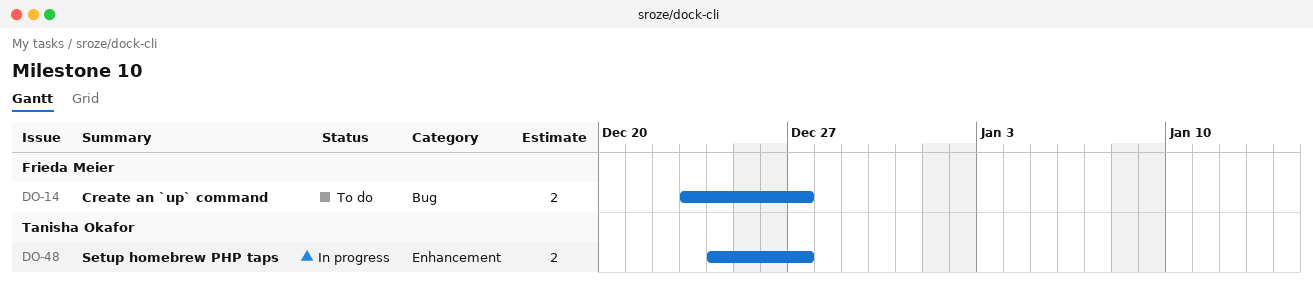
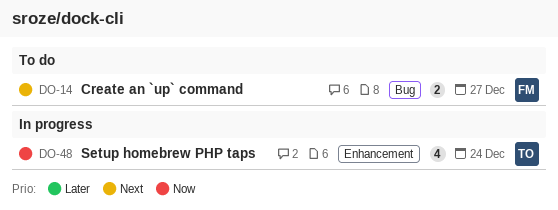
DO-48, estimate: 2 -> 4
DO-48, due: Dec 27 -> Dec 24

